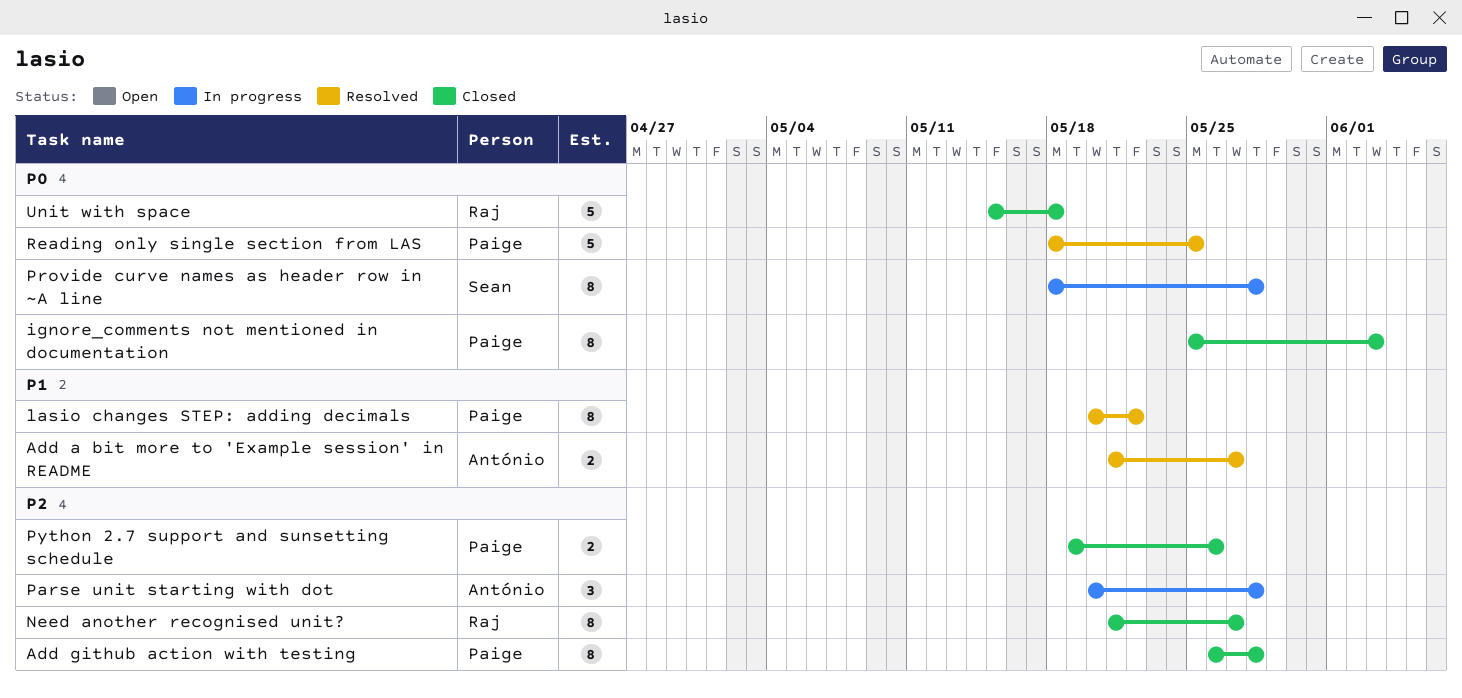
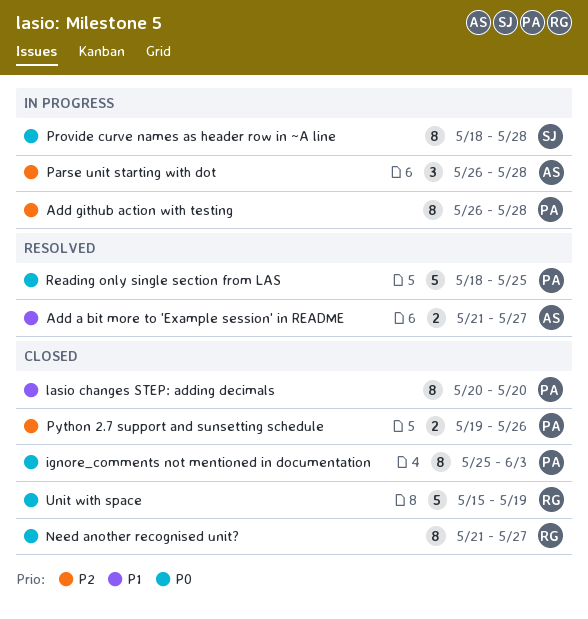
Add github action with testing, status: Closed -> In progress
lasio changes STEP: adding decimals, status: Resolved -> Closed
lasio changes STEP: adding decimals, due: May 22 -> May 20
Need another recognised unit?, priority: P2 -> P0
Parse unit starting with dot, start: May 20 -> May 26
Unit with space, due: May 18 -> May 19

